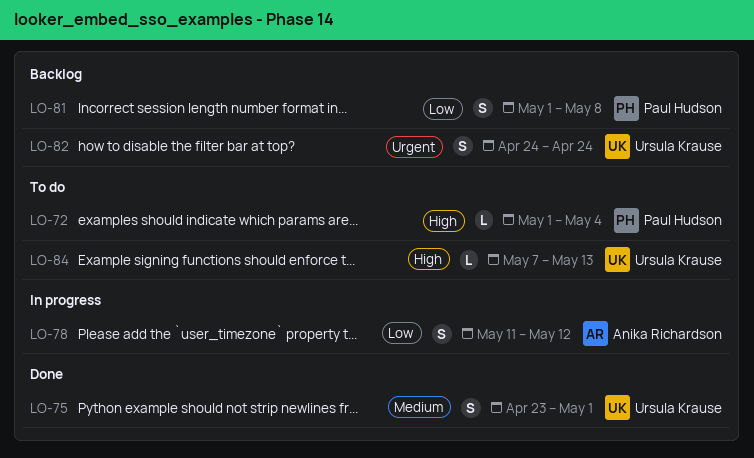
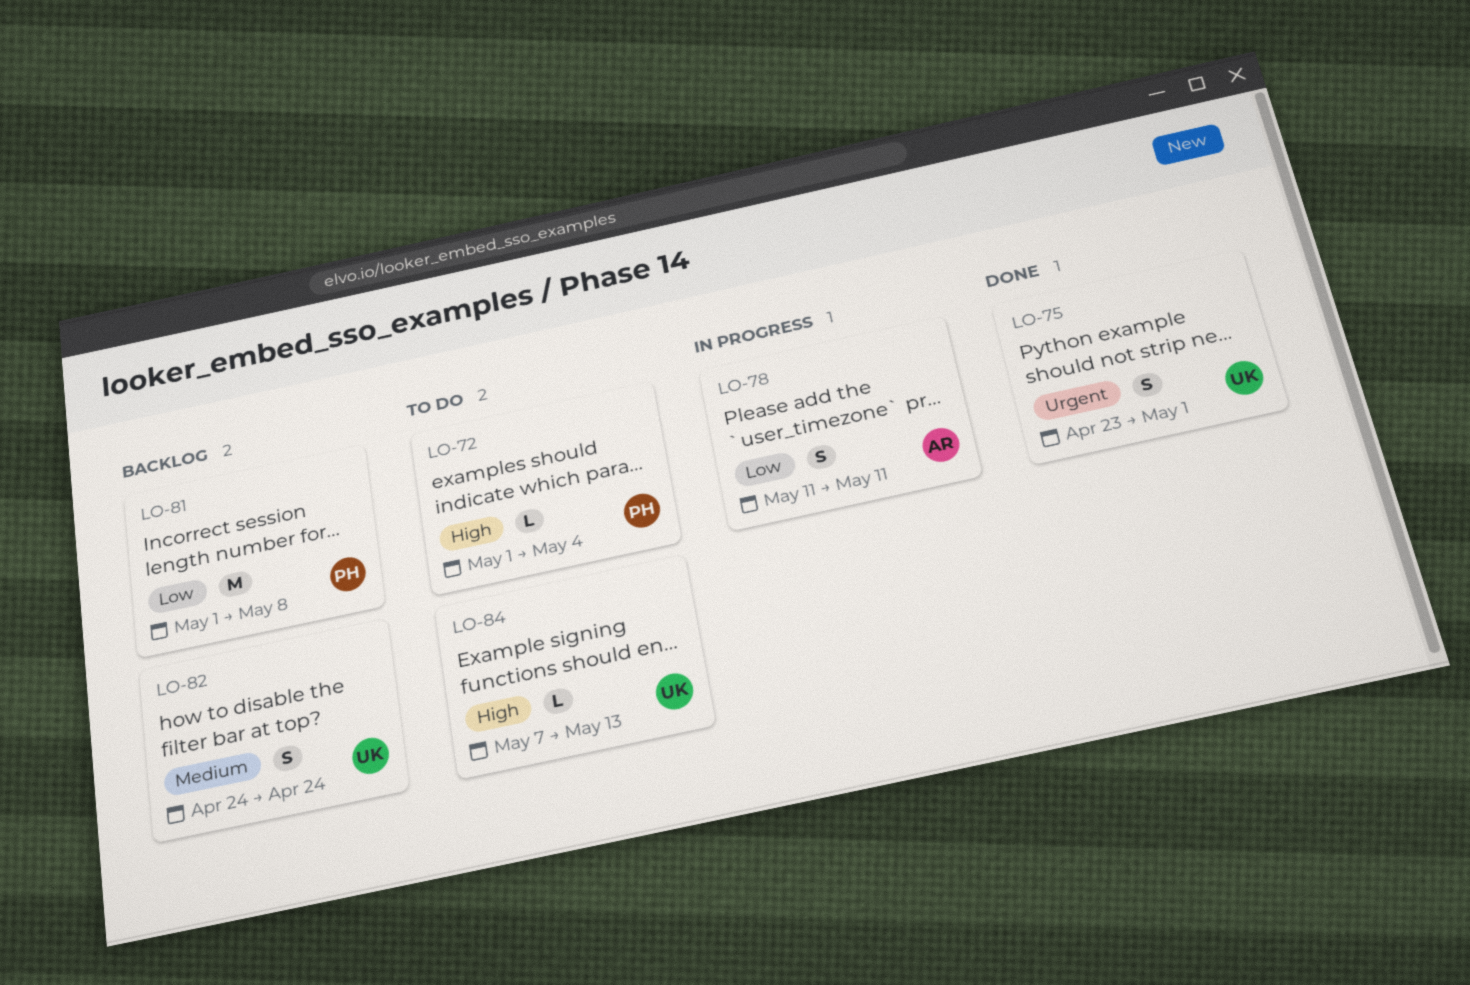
LO-75, priority: Medium -> Urgent
LO-78, due: May 12 -> May 11
LO-81, estimate: S -> M
LO-82, priority: Urgent -> Medium

